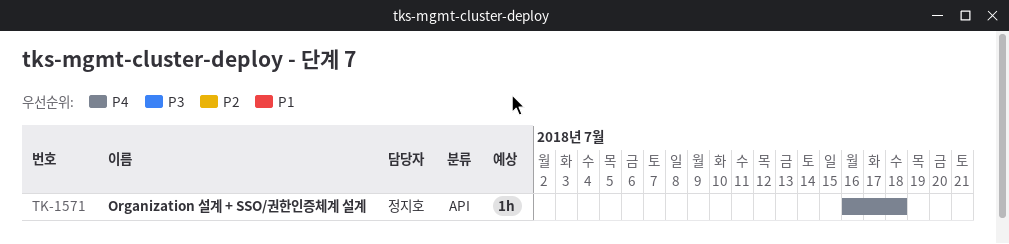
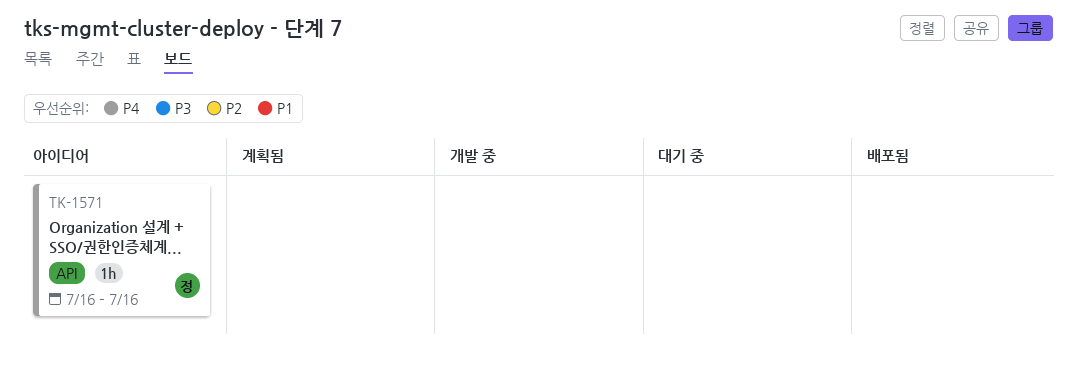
TK-1571, due: Jul 18 -> Jul 16

